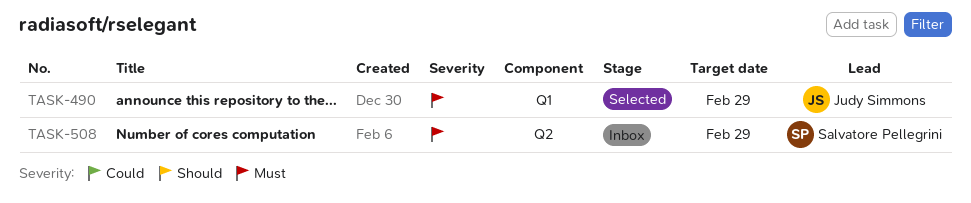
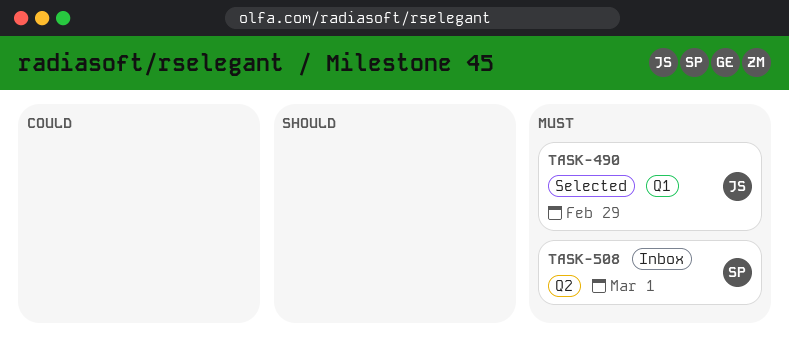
TASK-508, due: Feb 29 -> Mar 1

